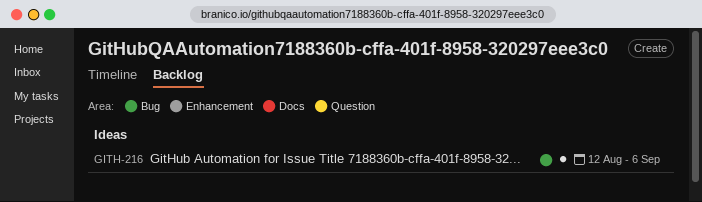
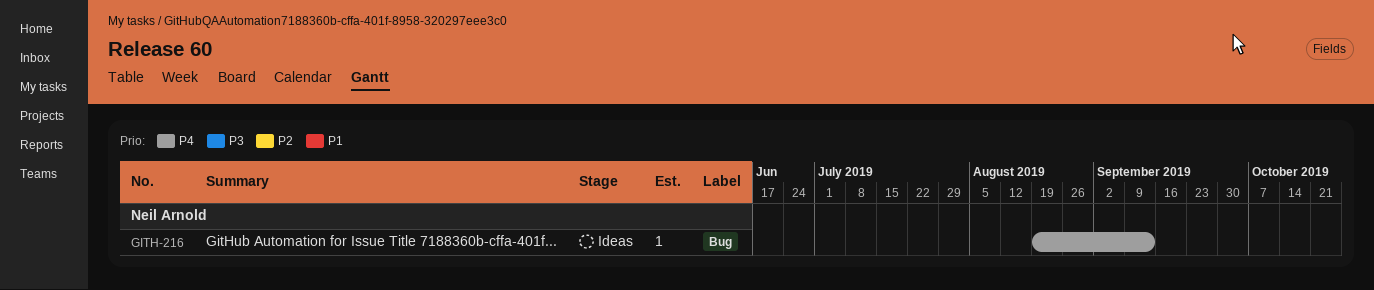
GITH-216, start: Aug 12 -> Aug 19
GITH-216, due: Sep 6 -> Sep 13

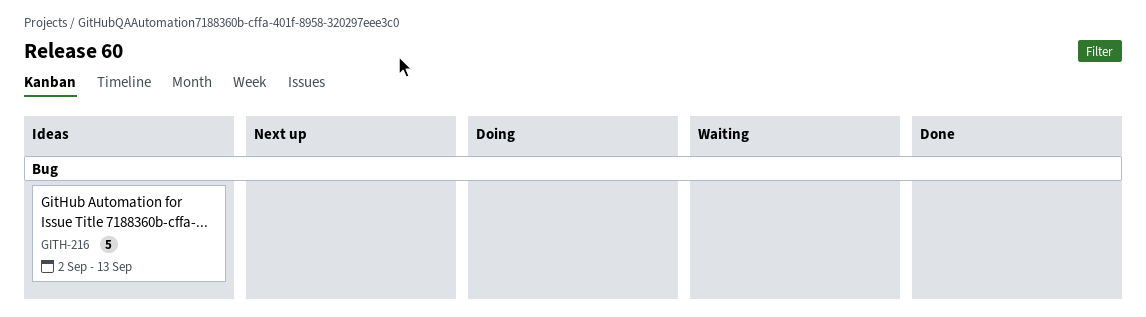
GITH-216, estimate: 1 -> 5
GITH-216, start: Aug 19 -> Sep 2

